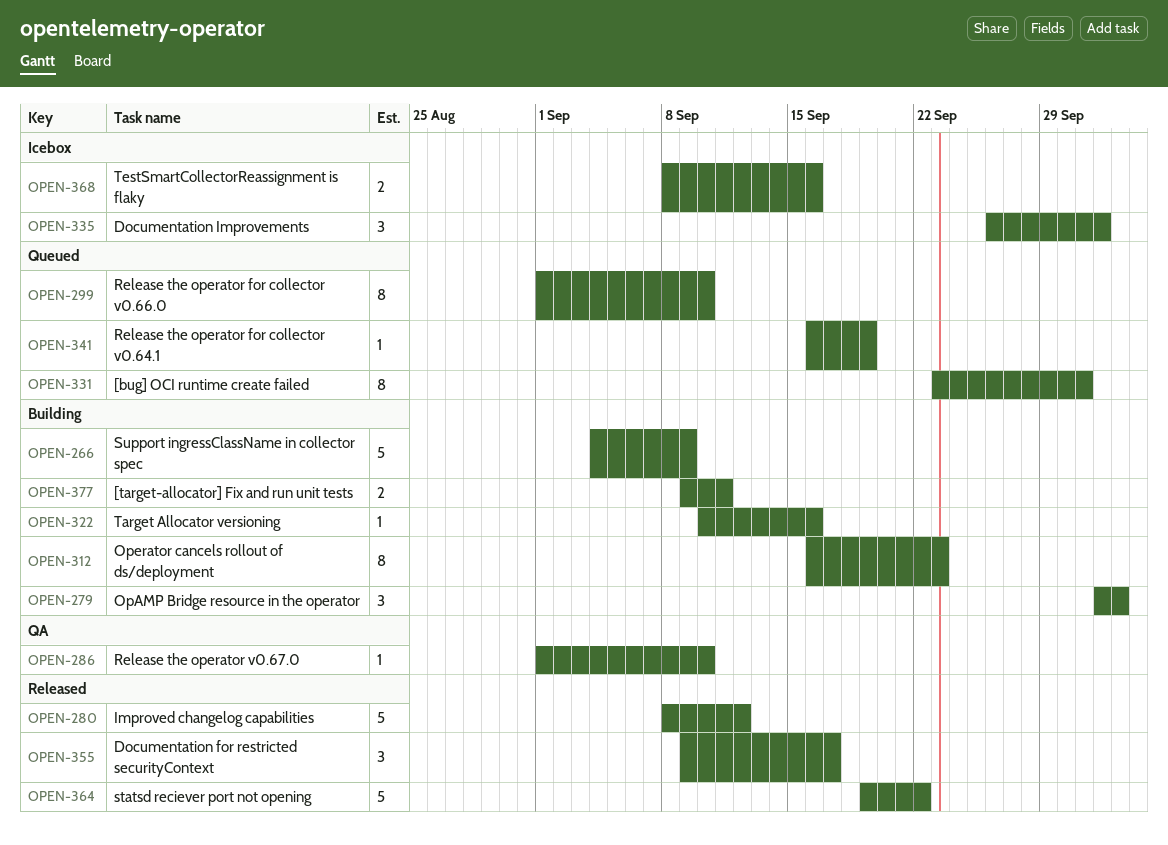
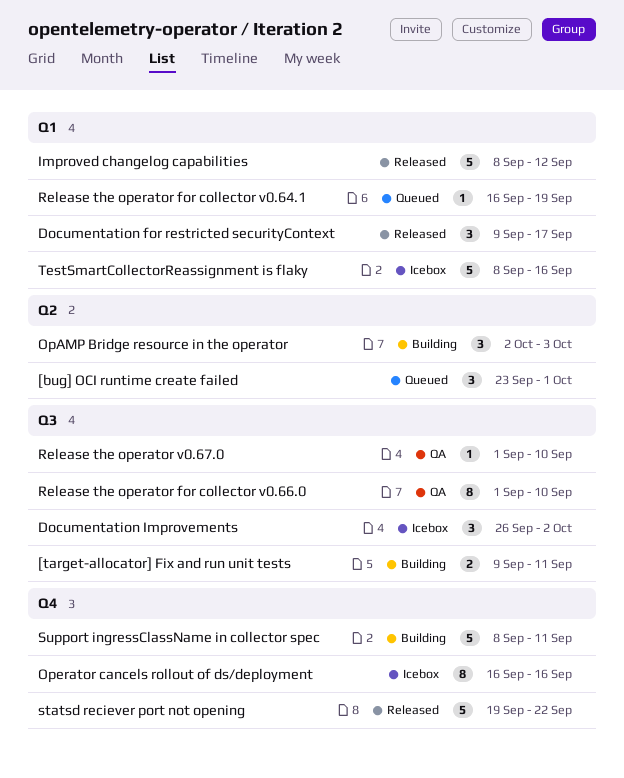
[bug] OCI runtime create failed, estimate: 8 -> 3
Operator cancels rollout of ds/deployment, status: Building -> Icebox
Operator cancels rollout of ds/deployment, due: Sep 23 -> Sep 16
Release the operator for collector v0.66.0, status: Queued -> QA
Support ingressClassName in collector spec, start: Sep 4 -> Sep 8
Support ingressClassName in collector spec, due: Sep 9 -> Sep 11
Target Allocator versioning: present -> none
TestSmartCollectorReassignment is flaky, estimate: 2 -> 5

